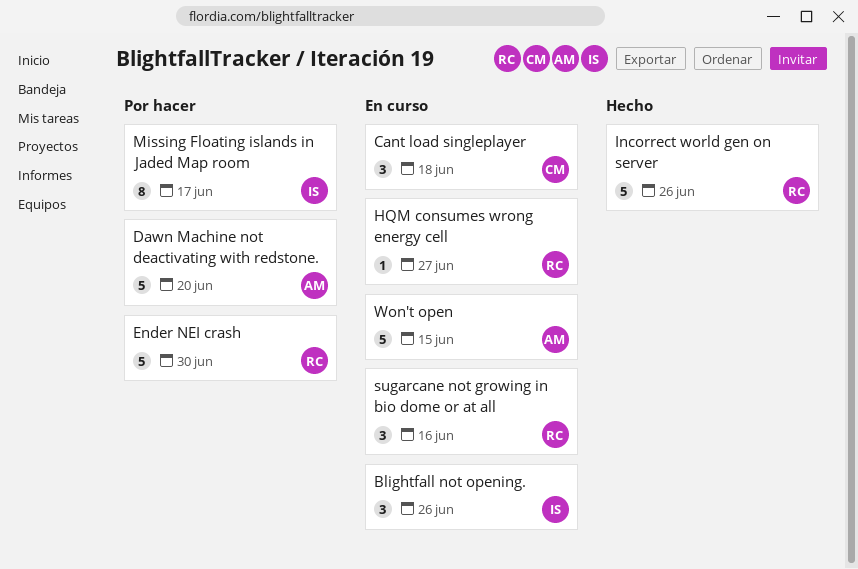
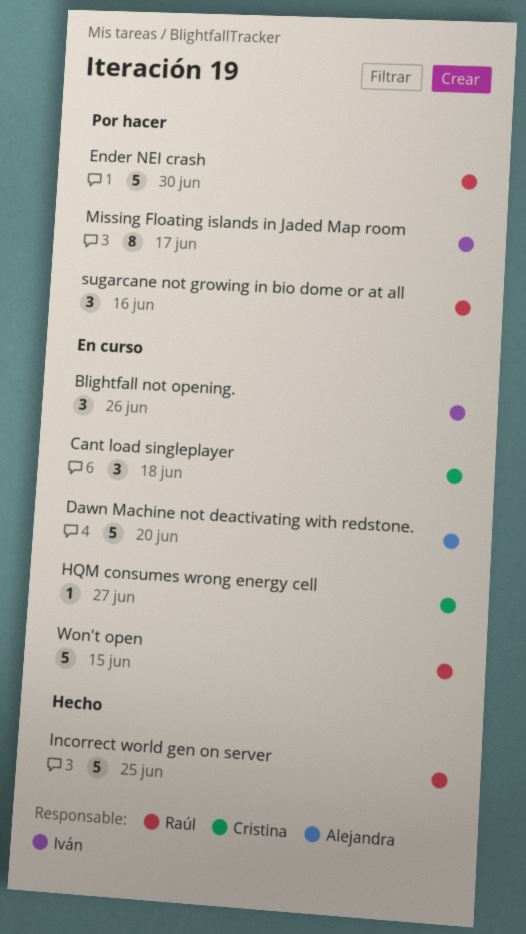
Dawn Machine not deactivating with redstone., status: Por hacer -> En curso
HQM consumes wrong energy cell, owner: Raúl -> Cristina
Incorrect world gen on server, due: Jun 26 -> Jun 25
sugarcane not growing in bio dome or at all, status: En curso -> Por hacer
Won't open, owner: Alejandra -> Raúl

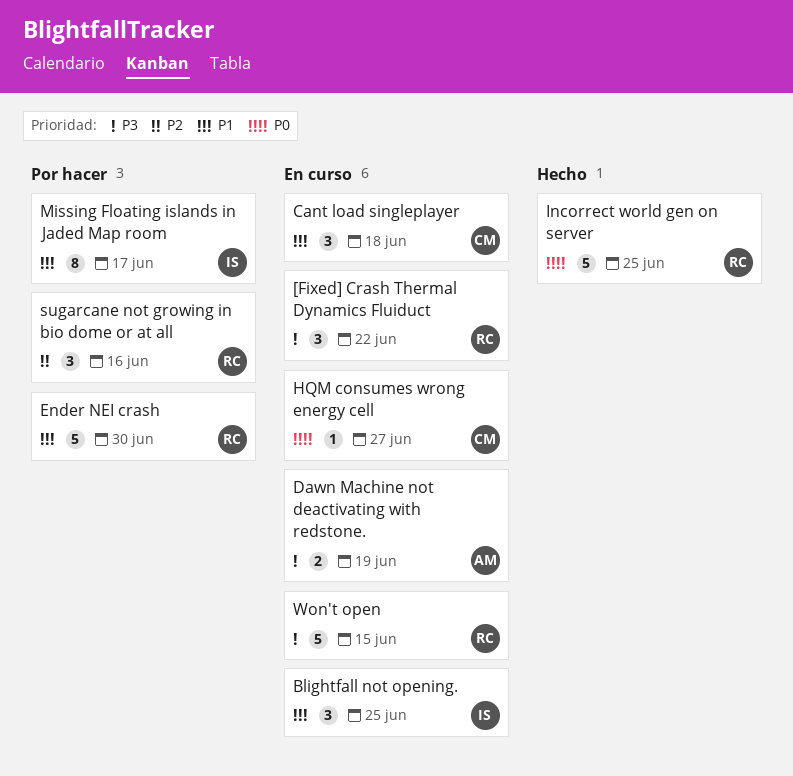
[Fixed] Crash Thermal Dynamics Fluiduct: none -> present
Blightfall not opening., due: Jun 26 -> Jun 25
Dawn Machine not deactivating with redstone., estimate: 5 -> 2
Dawn Machine not deactivating with redstone., due: Jun 20 -> Jun 19

